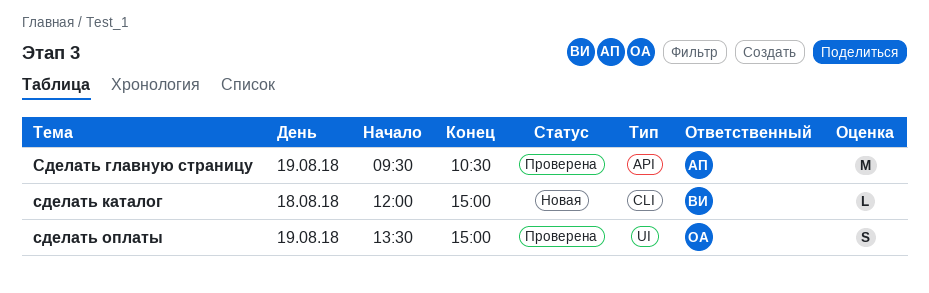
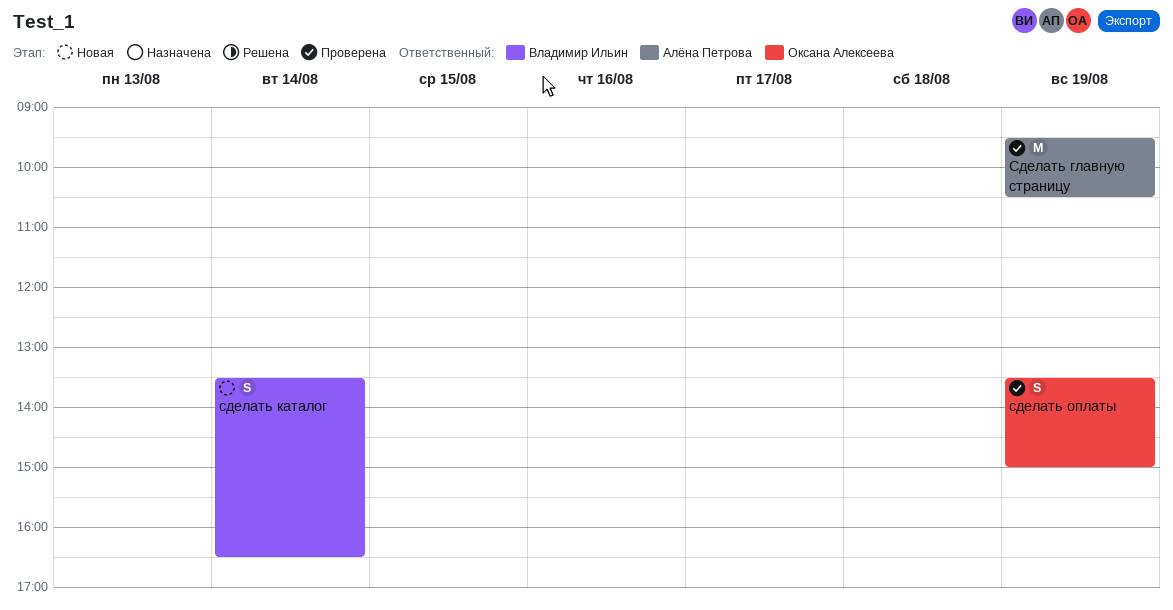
сделать каталог, estimate: L -> S
сделать каталог, day: Aug 18 -> Aug 14
сделать каталог, begins: 12:00 -> 13:30
сделать каталог, ends: 15:00 -> 16:30

